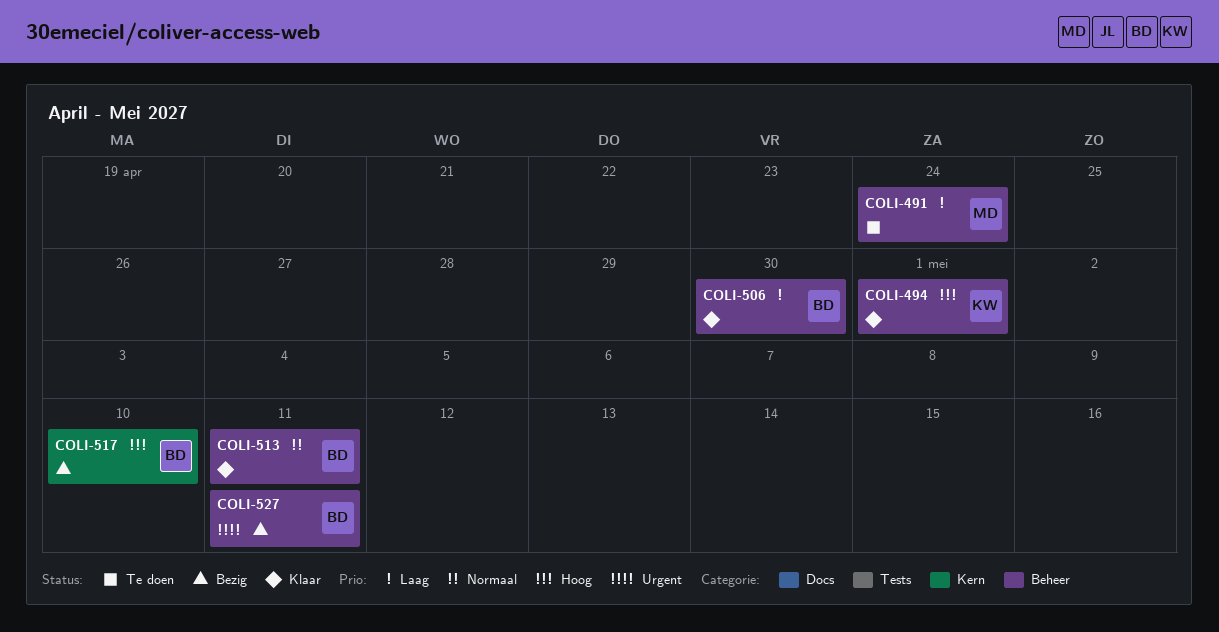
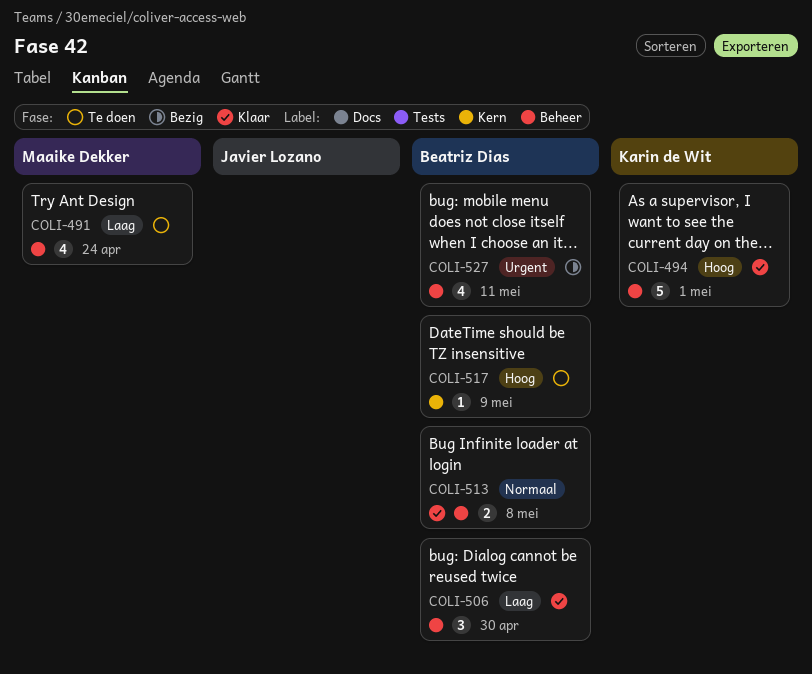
COLI-513, due: May 11 -> May 8
COLI-517, status: Bezig -> Te doen
COLI-517, due: May 10 -> May 9

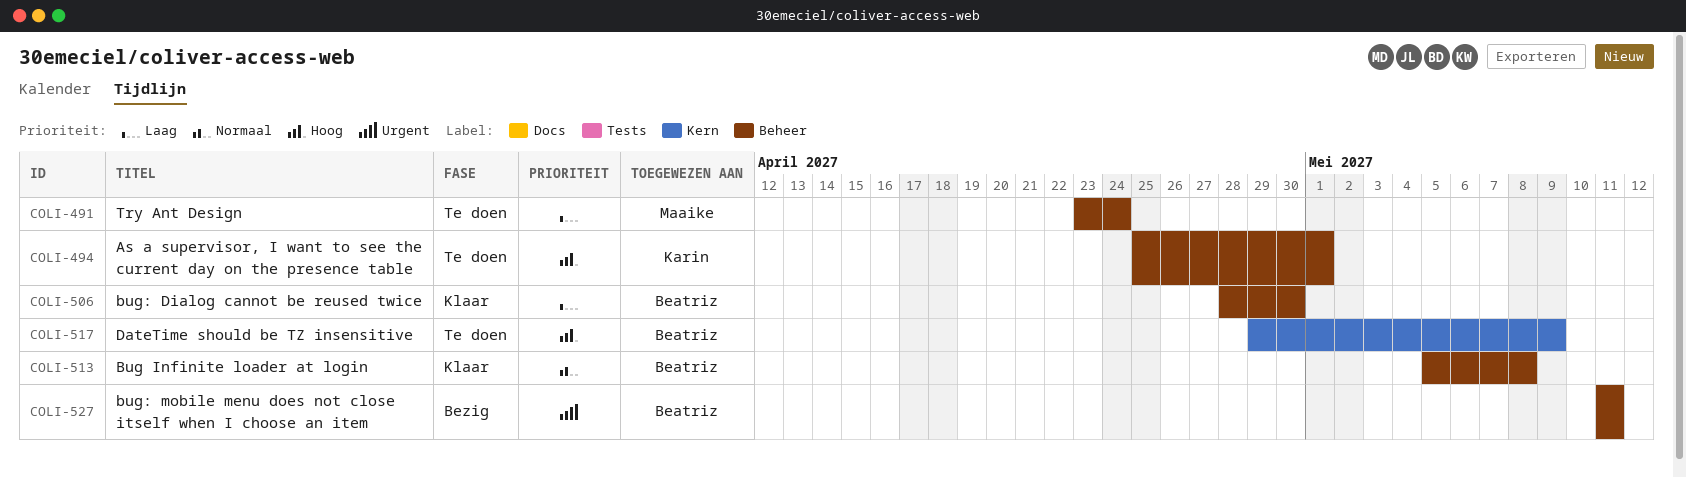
COLI-494, status: Klaar -> Te doen

